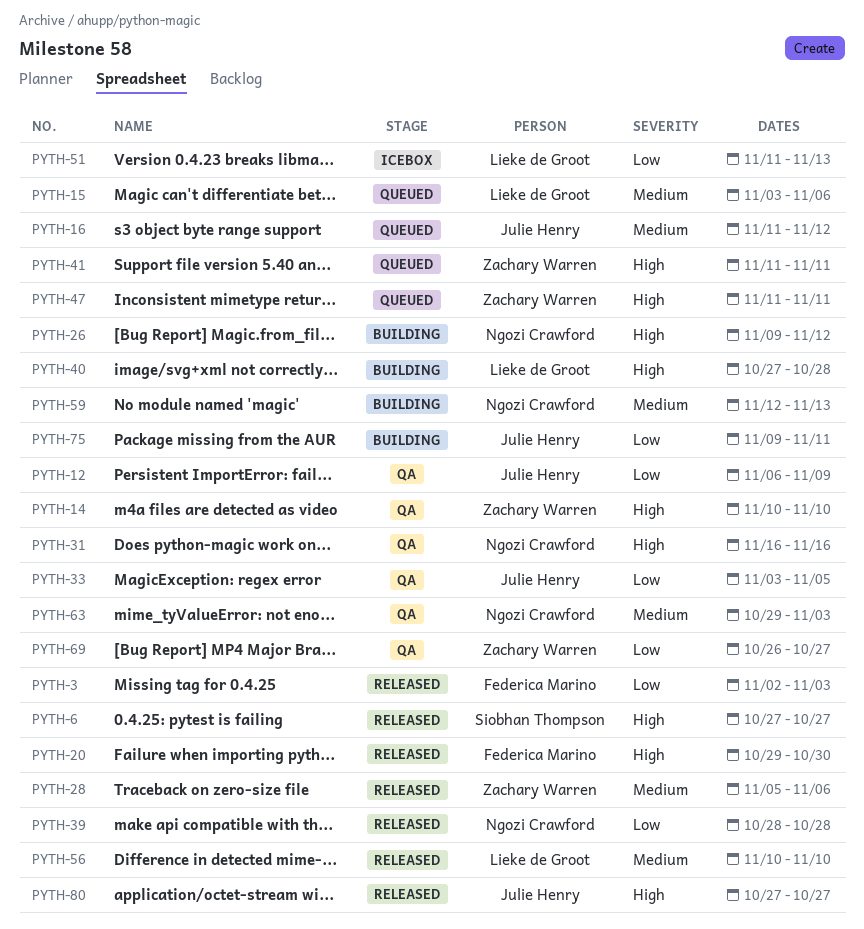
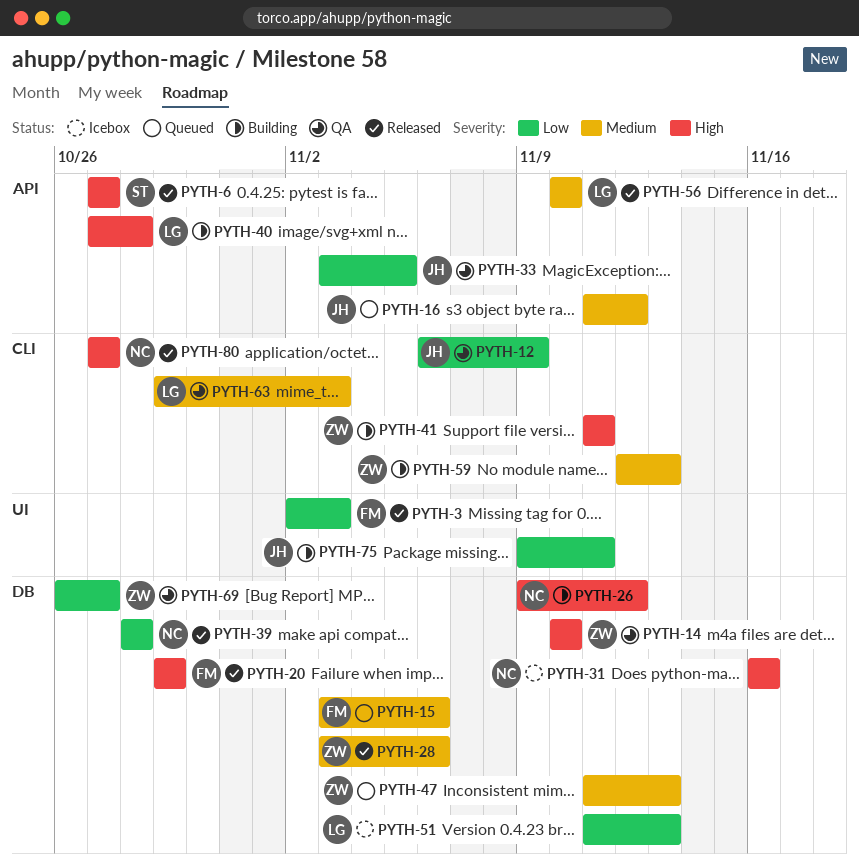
PYTH-15, owner: Lieke de Groot -> Federica Marino
PYTH-20, due: Oct 30 -> Oct 29
PYTH-28, start: Nov 5 -> Nov 3
PYTH-31, status: QA -> Icebox
PYTH-41, status: Queued -> Building
PYTH-47, priority: High -> Medium
PYTH-47, due: Nov 11 -> Nov 13
PYTH-59, owner: Ngozi Crawford -> Zachary Warren
PYTH-63, owner: Ngozi Crawford -> Lieke de Groot
PYTH-80, owner: Julie Henry -> Ngozi Crawford

